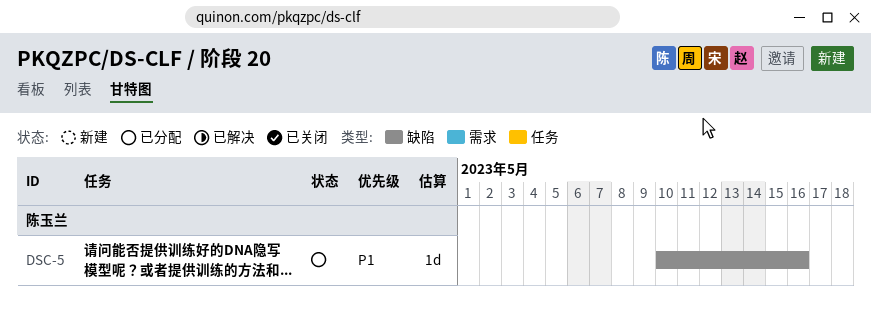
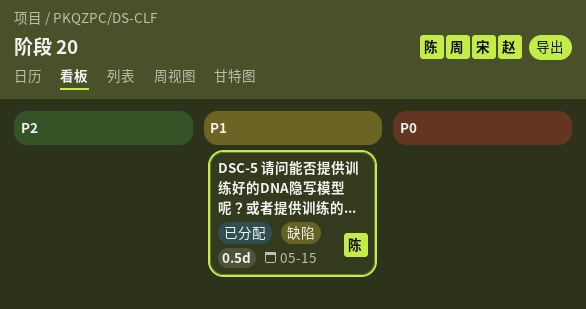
DSC-5, estimate: 1d -> 0.5d
DSC-5, due: May 16 -> May 15

